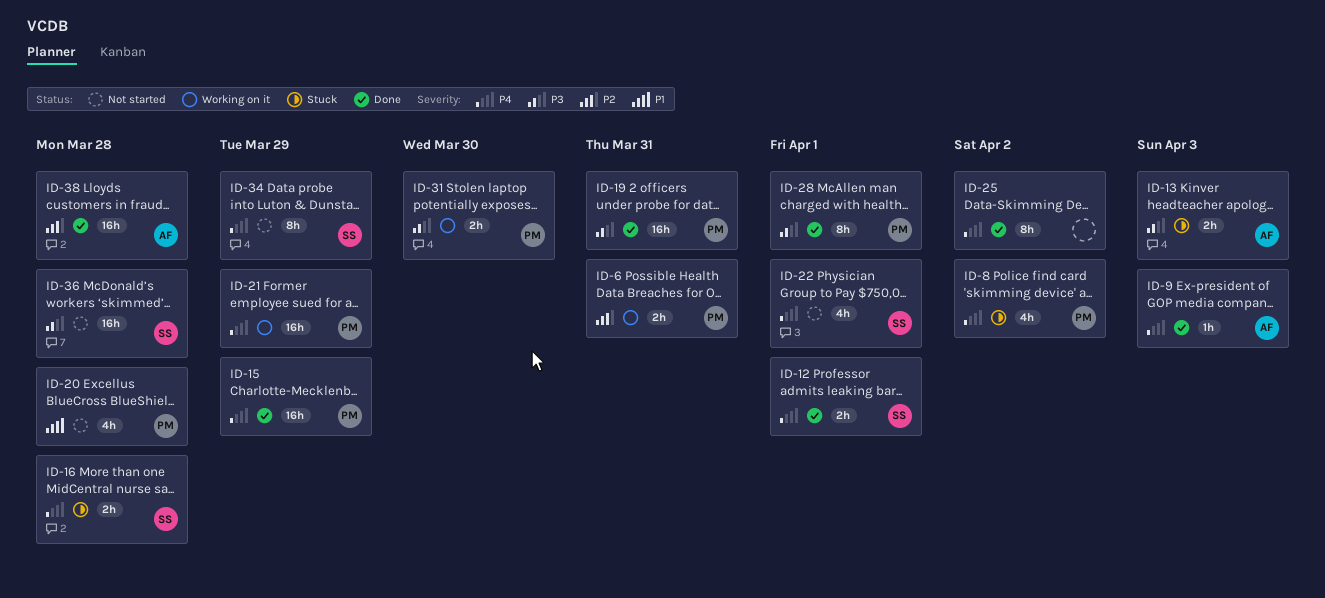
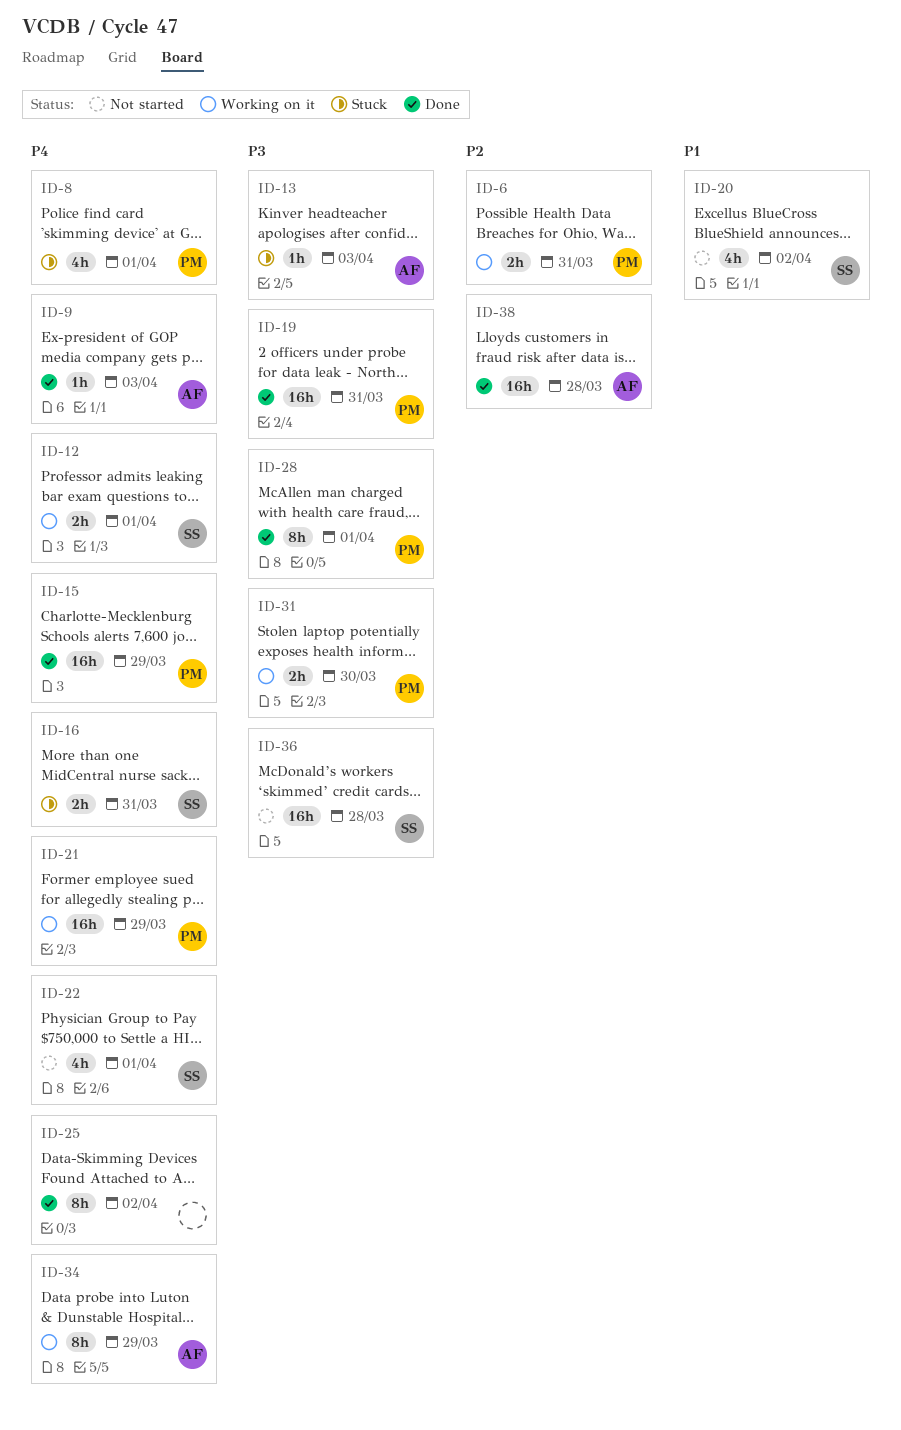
ID-8, due: Apr 2 -> Apr 1
ID-12, status: Done -> Working on it
ID-13, estimate: 2h -> 1h
ID-16, due: Mar 28 -> Mar 31
ID-20, owner: PM -> SS
ID-20, due: Mar 28 -> Apr 2
ID-34, status: Not started -> Working on it
ID-34, owner: SS -> AF

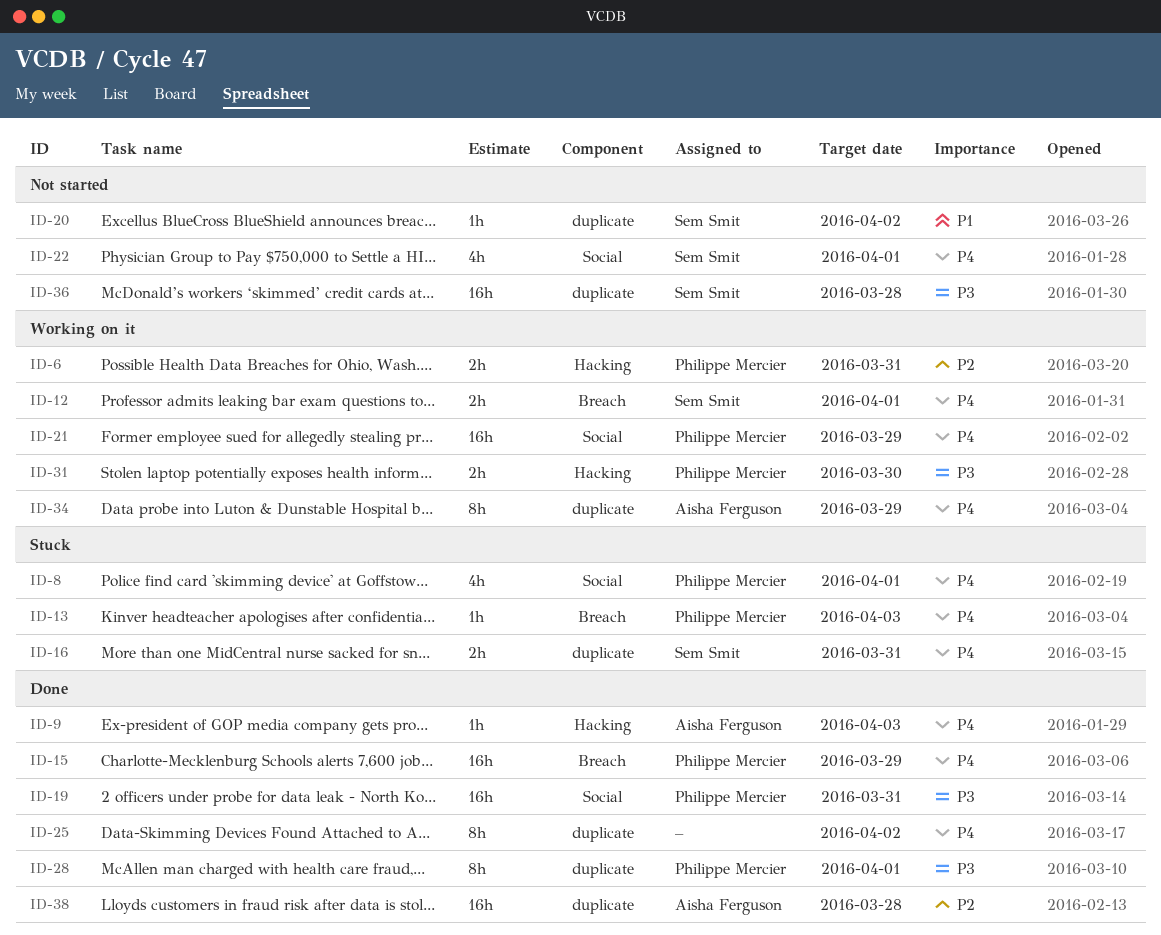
ID-13, owner: Aisha Ferguson -> Philippe Mercier
ID-13, priority: P3 -> P4
ID-20, estimate: 4h -> 1h

